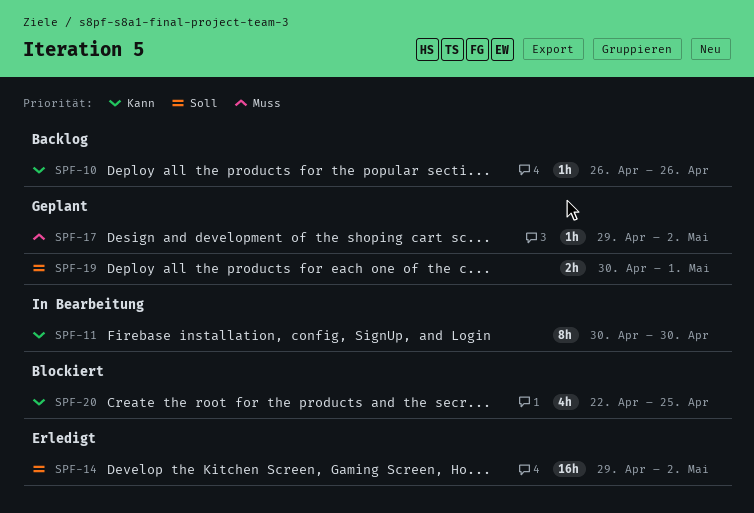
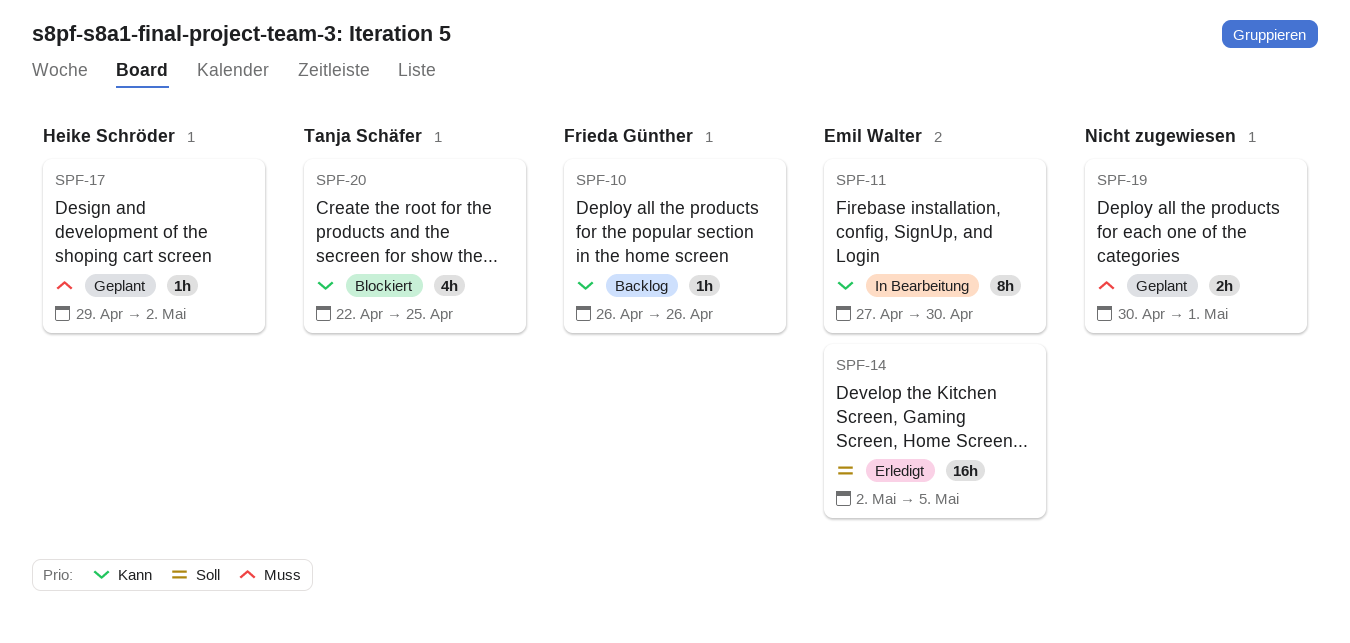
SPF-11, start: Apr 30 -> Apr 27
SPF-14, start: Apr 29 -> May 2
SPF-14, due: May 2 -> May 5
SPF-19, priority: Soll -> Muss

